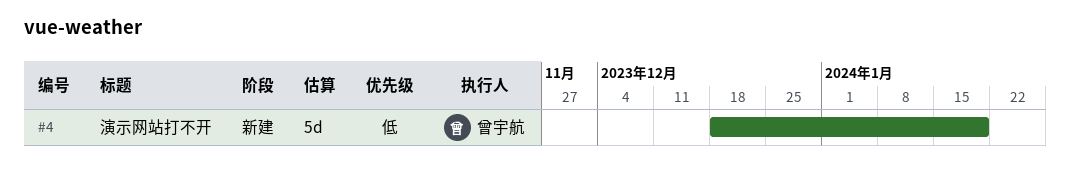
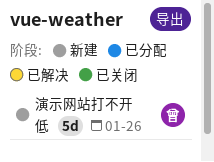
演示网站打不开, due: Jan 19 -> Jan 26

